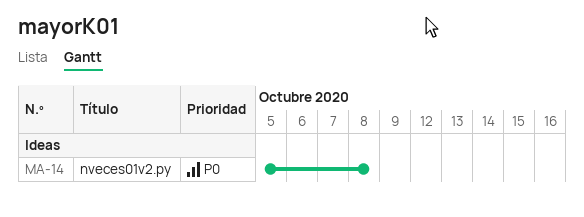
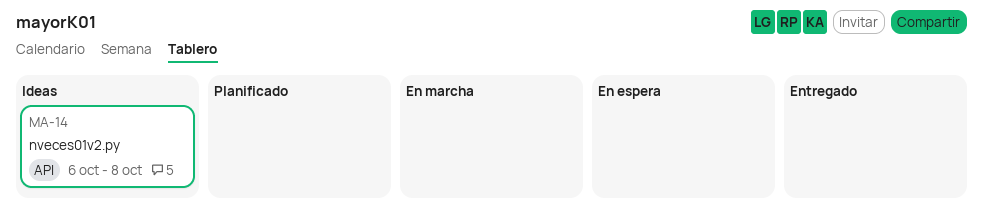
MA-14, start: Oct 5 -> Oct 6

